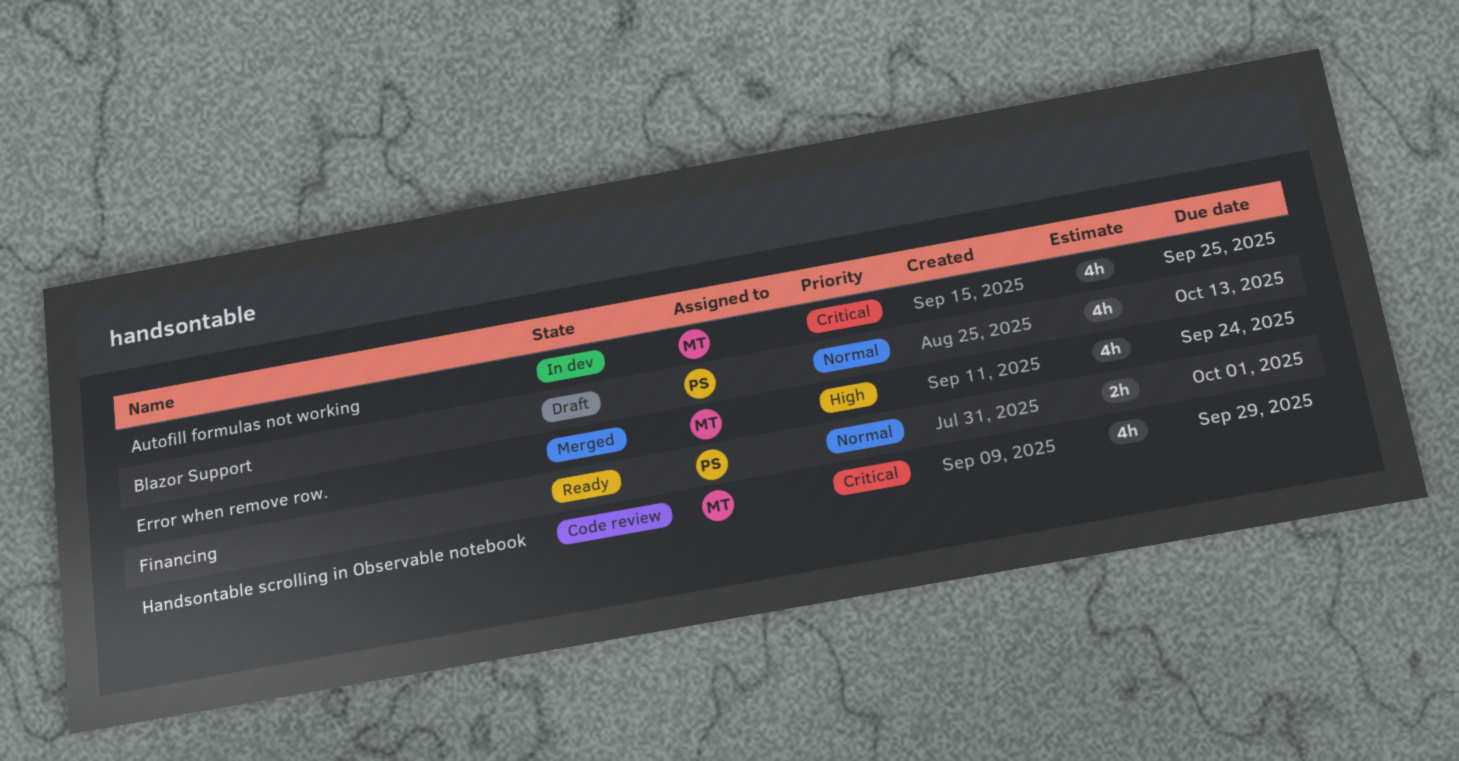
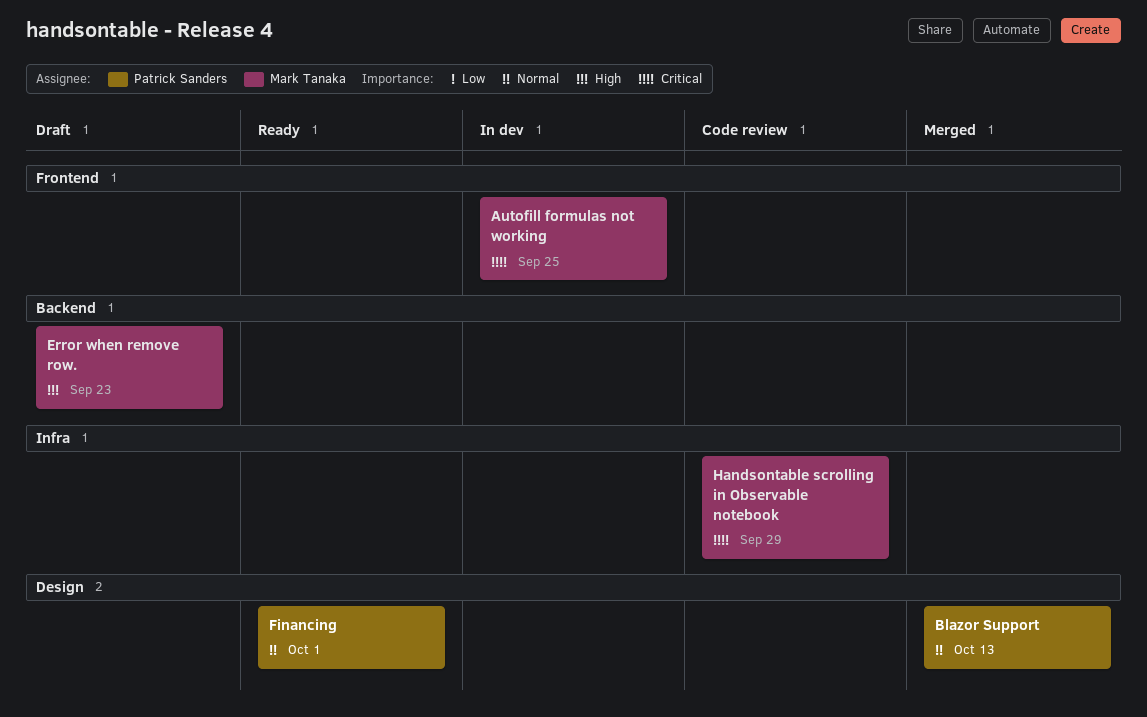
Blazor Support, status: Draft -> Merged
Error when remove row., status: Merged -> Draft
Error when remove row., due: Sep 24 -> Sep 23

